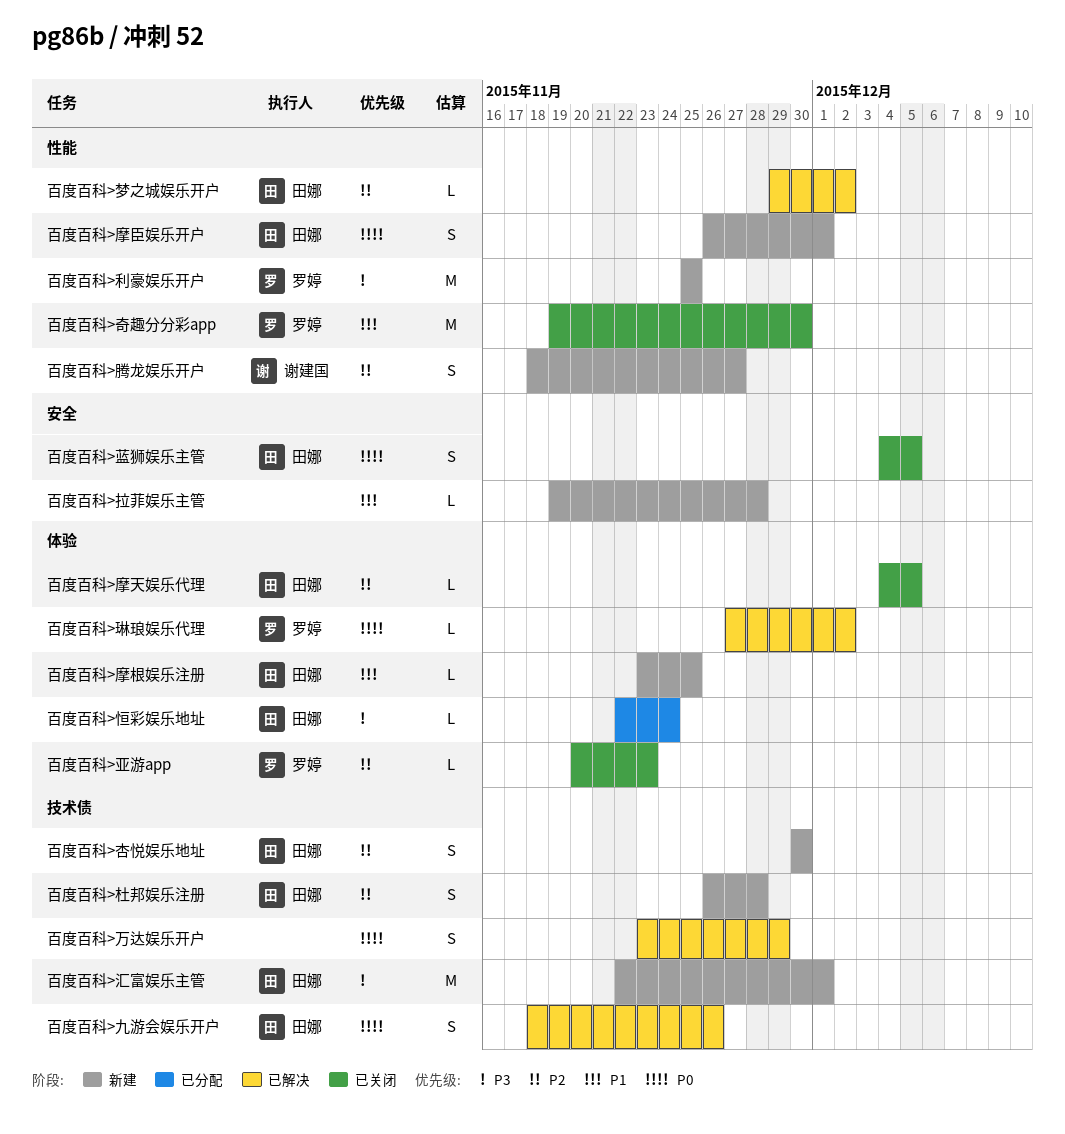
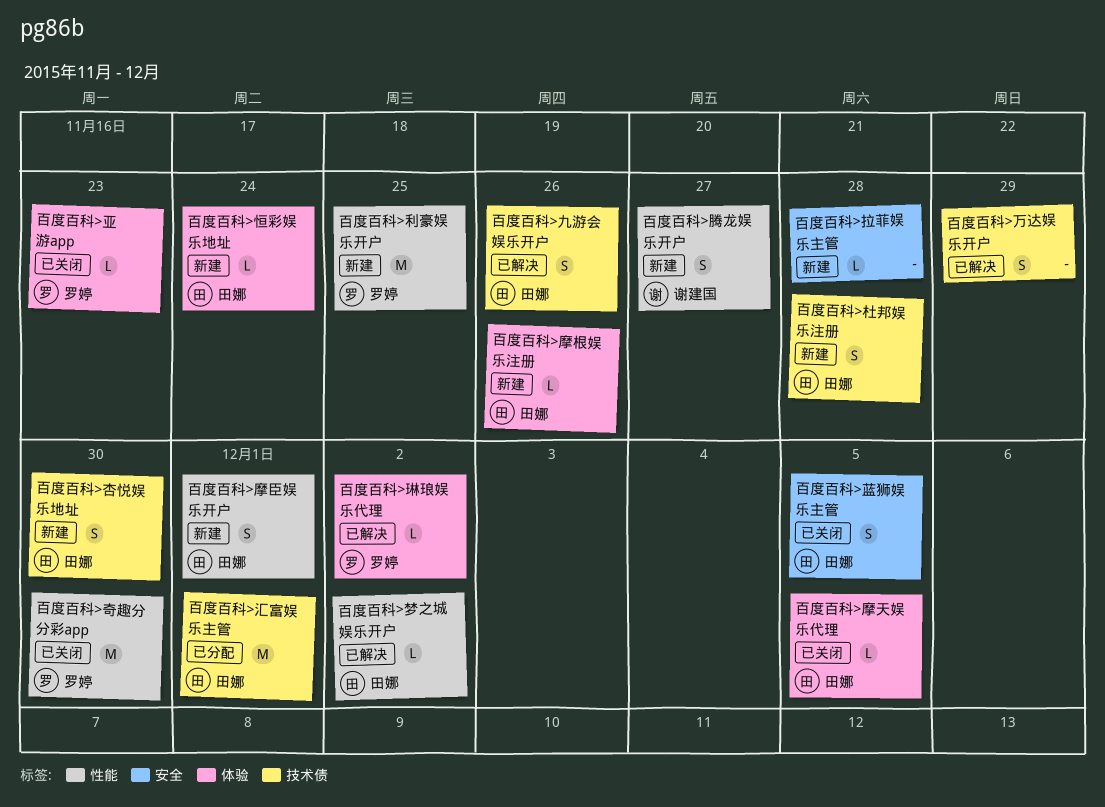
百度百科>恒彩娱乐地址, status: 已分配 -> 新建
百度百科>摩根娱乐注册, due: Nov 25 -> Nov 26
百度百科>汇富娱乐主管, status: 新建 -> 已分配

